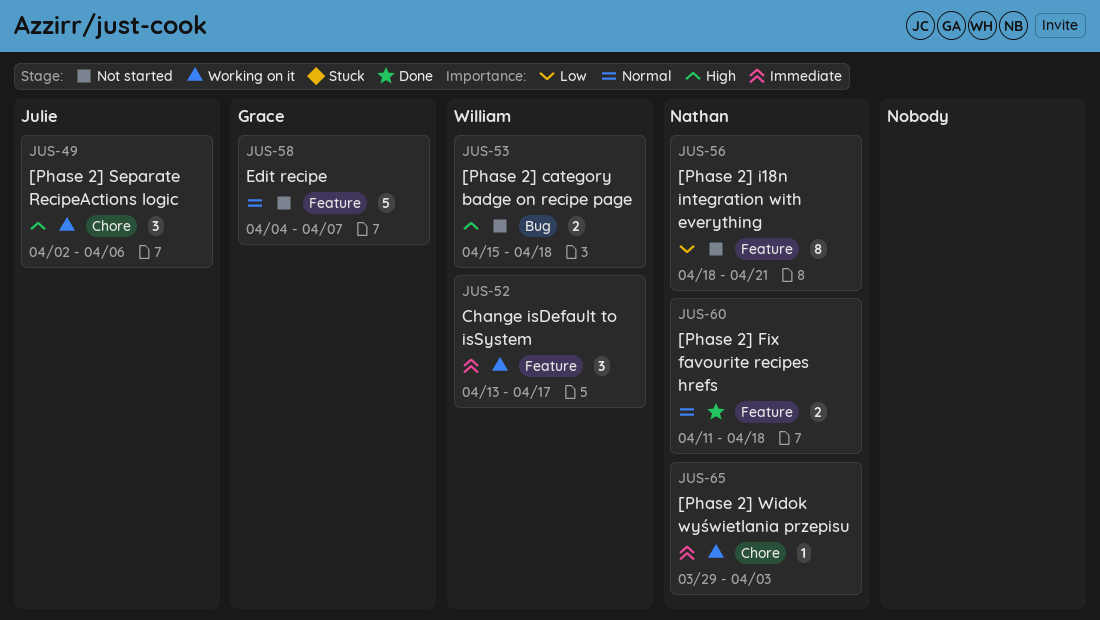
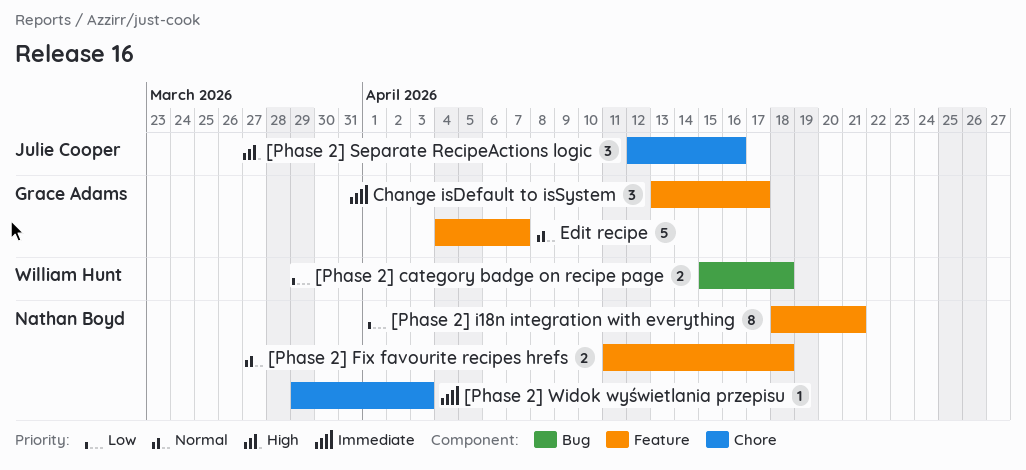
[Phase 2] category badge on recipe page, priority: High -> Low
[Phase 2] Separate RecipeActions logic, start: Apr 2 -> Apr 12
[Phase 2] Separate RecipeActions logic, due: Apr 6 -> Apr 16
Change isDefault to isSystem, owner: William Hunt -> Grace Adams

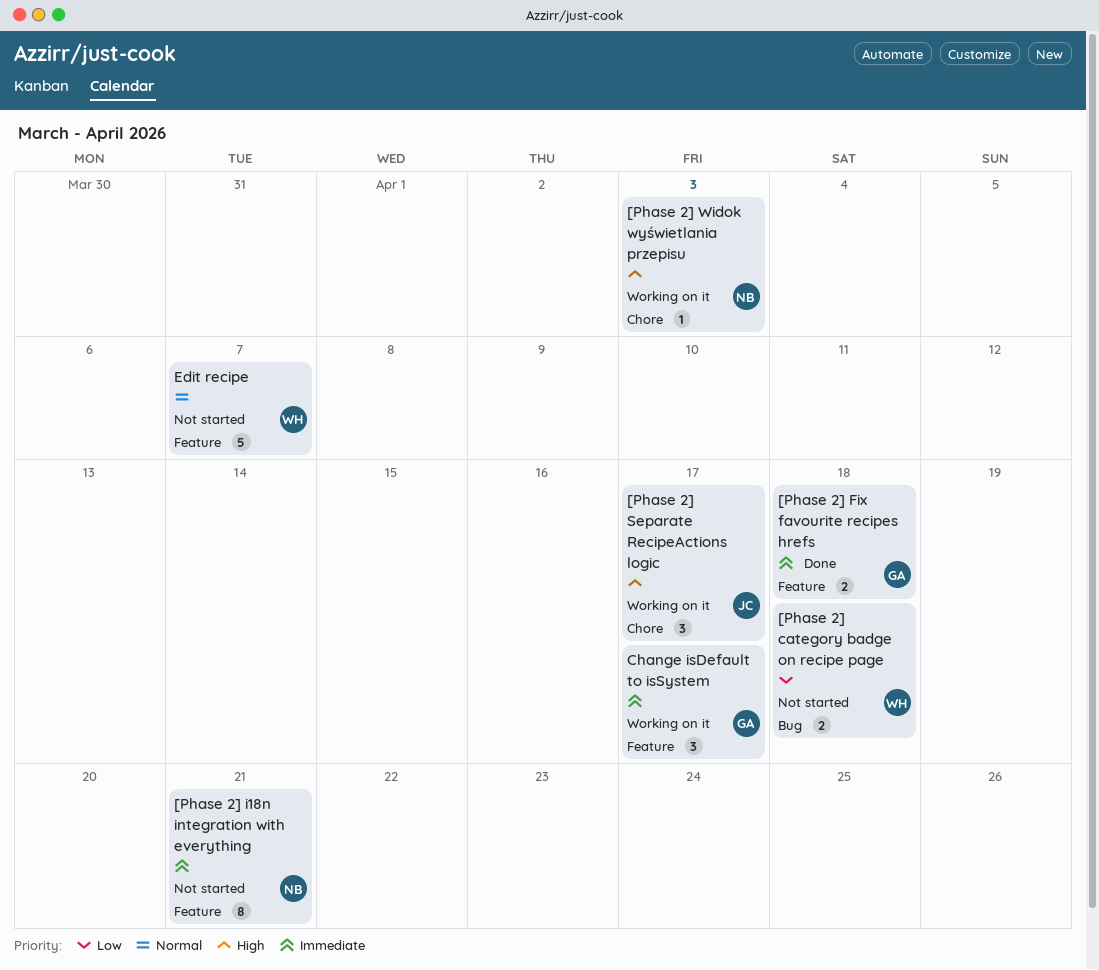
[Phase 2] Fix favourite recipes hrefs, owner: Nathan Boyd -> Grace Adams
[Phase 2] Fix favourite recipes hrefs, priority: Normal -> Immediate
[Phase 2] i18n integration with everything, priority: Low -> Immediate
[Phase 2] Separate RecipeActions logic, due: Apr 16 -> Apr 17
[Phase 2] Widok wyświetlania przepisu, priority: Immediate -> High
Edit recipe, owner: Grace Adams -> William Hunt

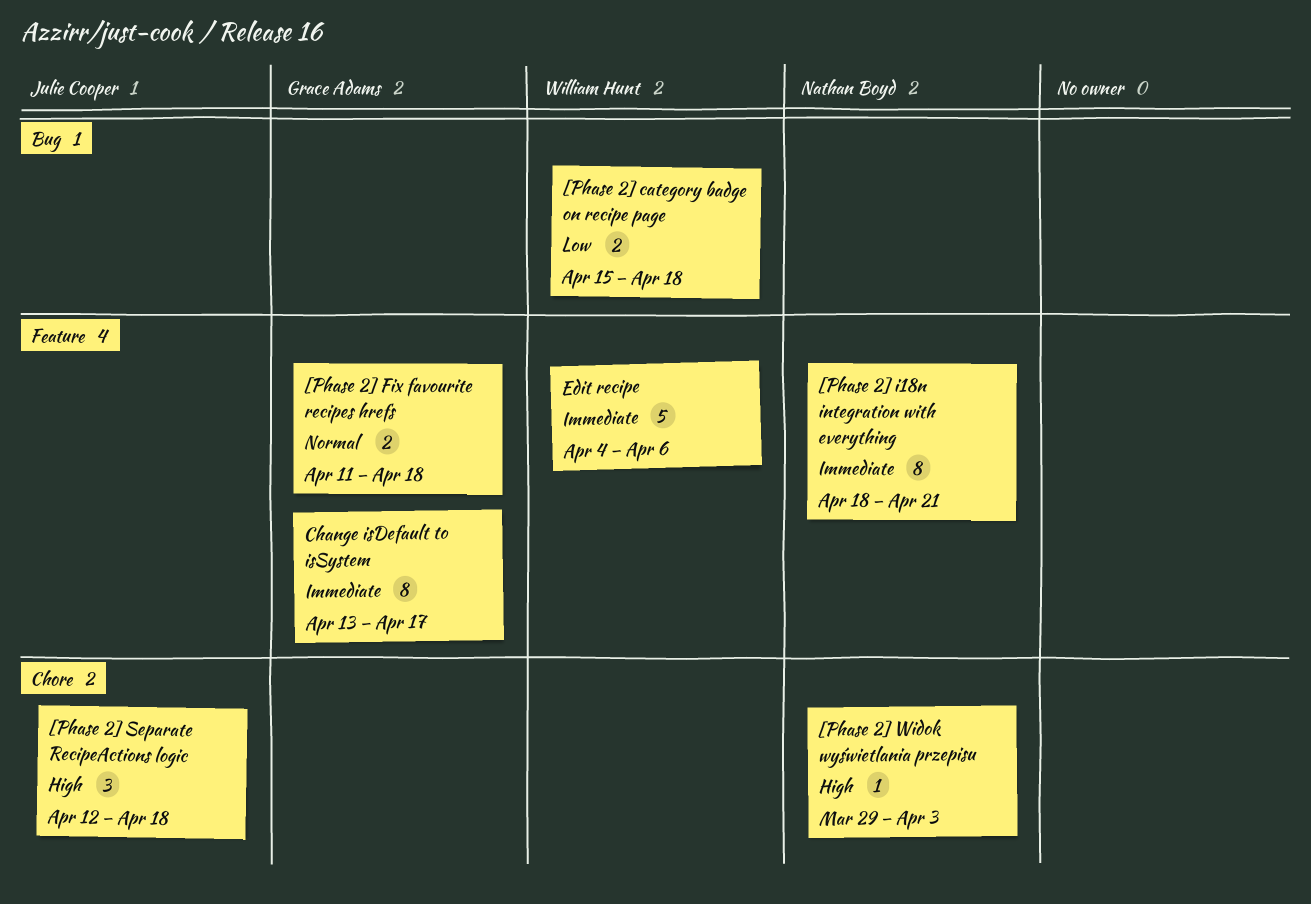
[Phase 2] Fix favourite recipes hrefs, priority: Immediate -> Normal
[Phase 2] Separate RecipeActions logic, due: Apr 17 -> Apr 18
Change isDefault to isSystem, estimate: 3 -> 8
Edit recipe, priority: Normal -> Immediate
Edit recipe, due: Apr 7 -> Apr 6

